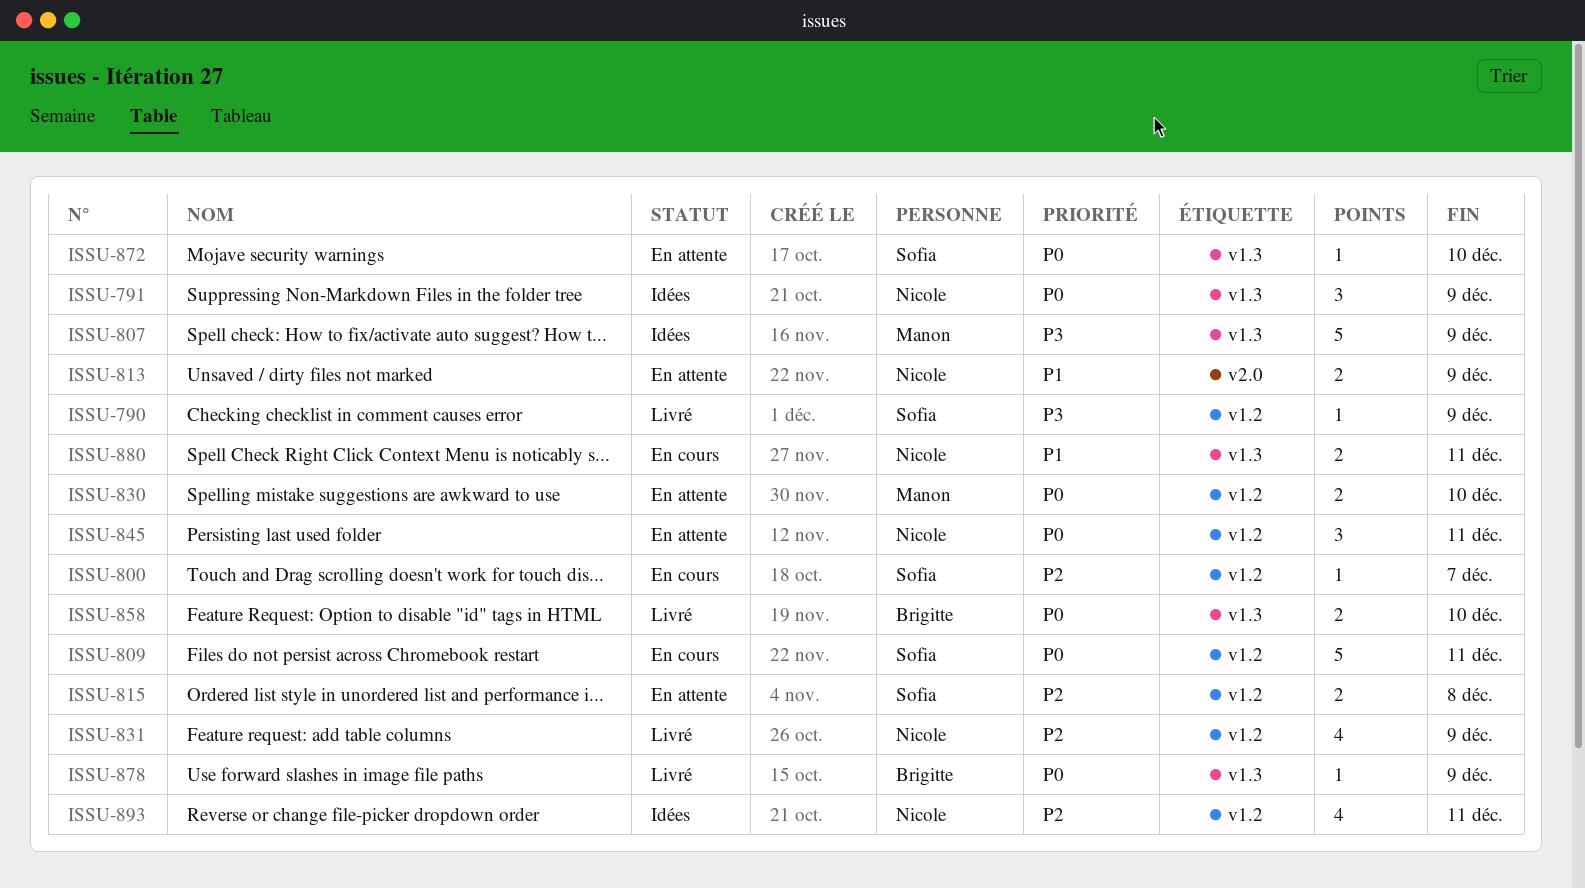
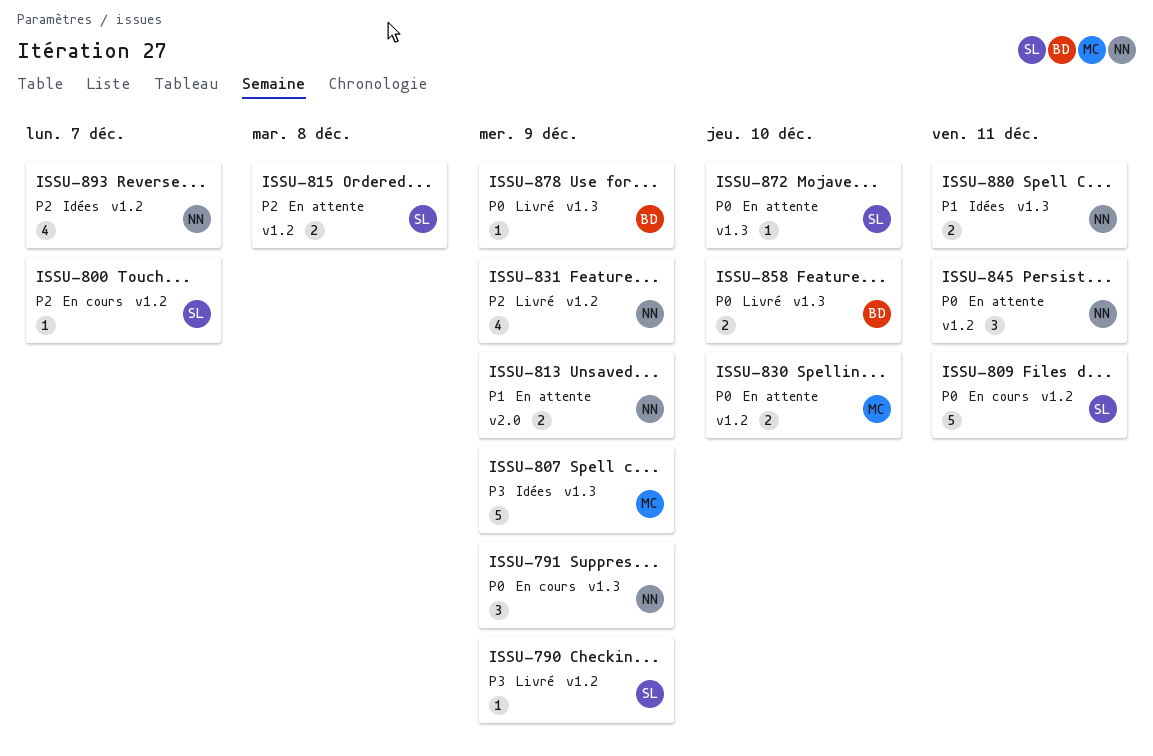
ISSU-791, status: Idées -> En cours
ISSU-880, status: En cours -> Idées
ISSU-893, due: Dec 11 -> Dec 7

